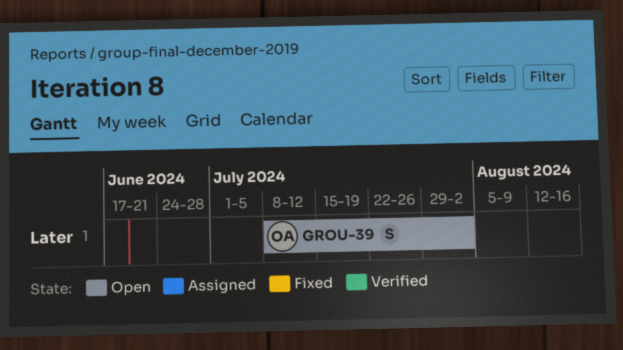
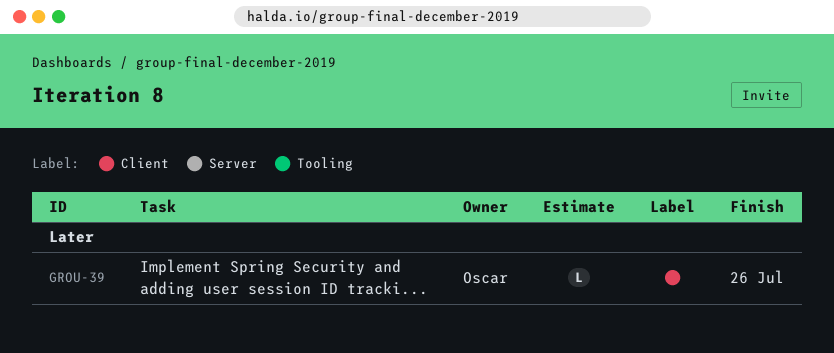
GROU-39, estimate: S -> L
GROU-39, due: Aug 2 -> Jul 26

